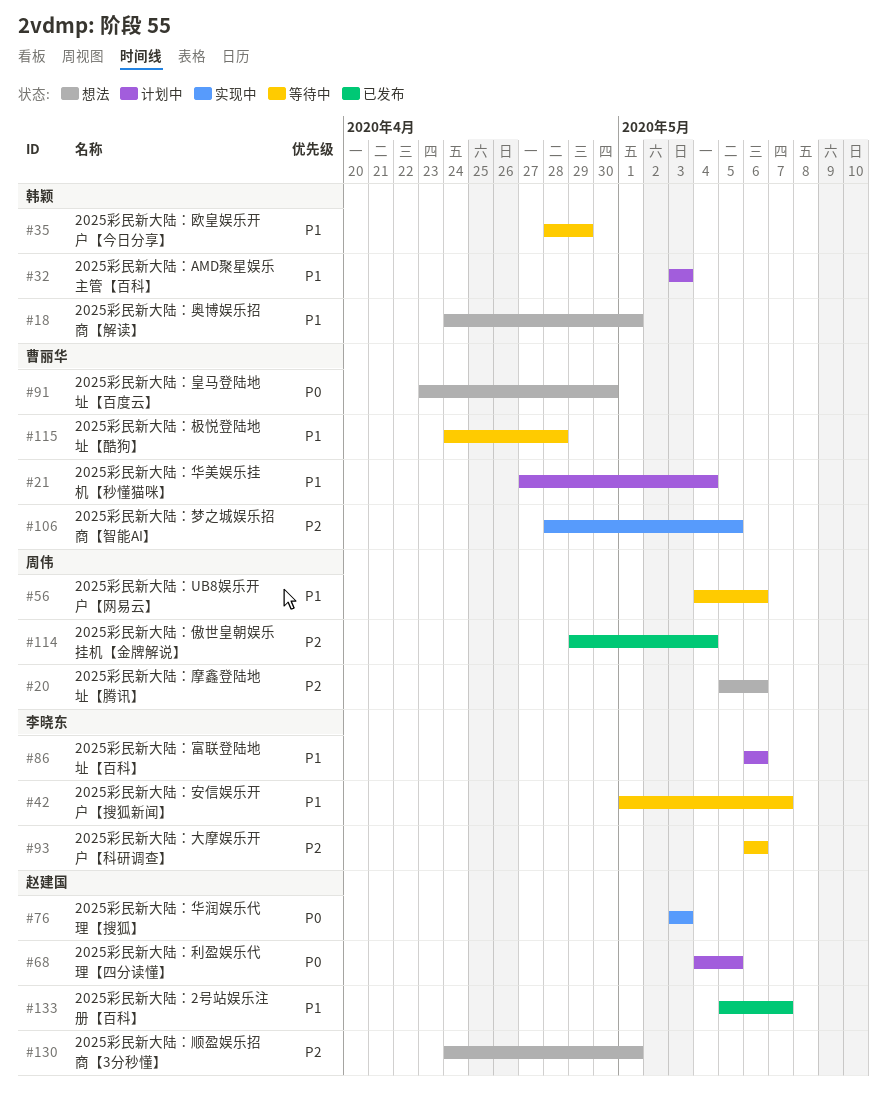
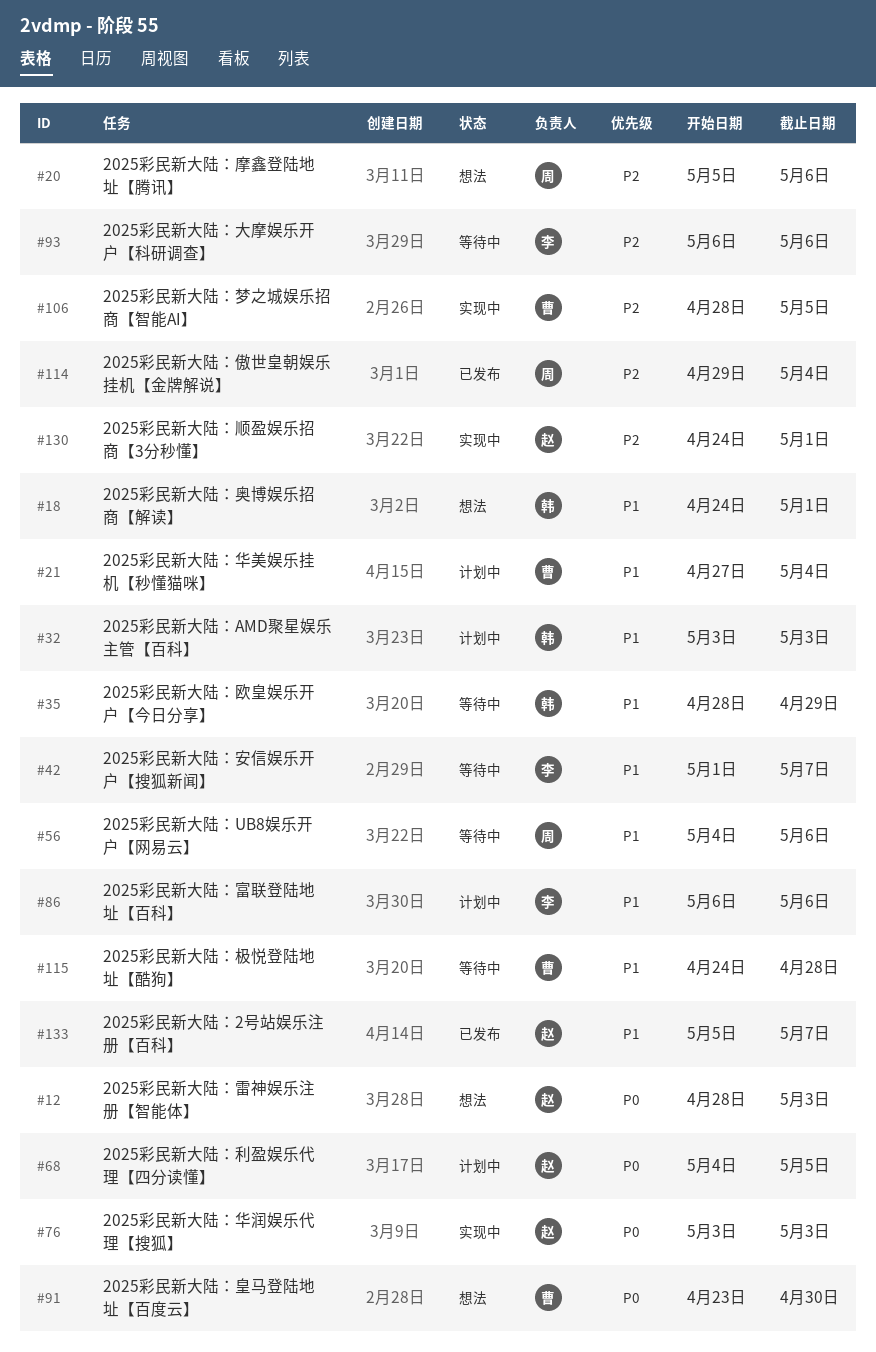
#12: none -> present
#130, status: 想法 -> 实现中

